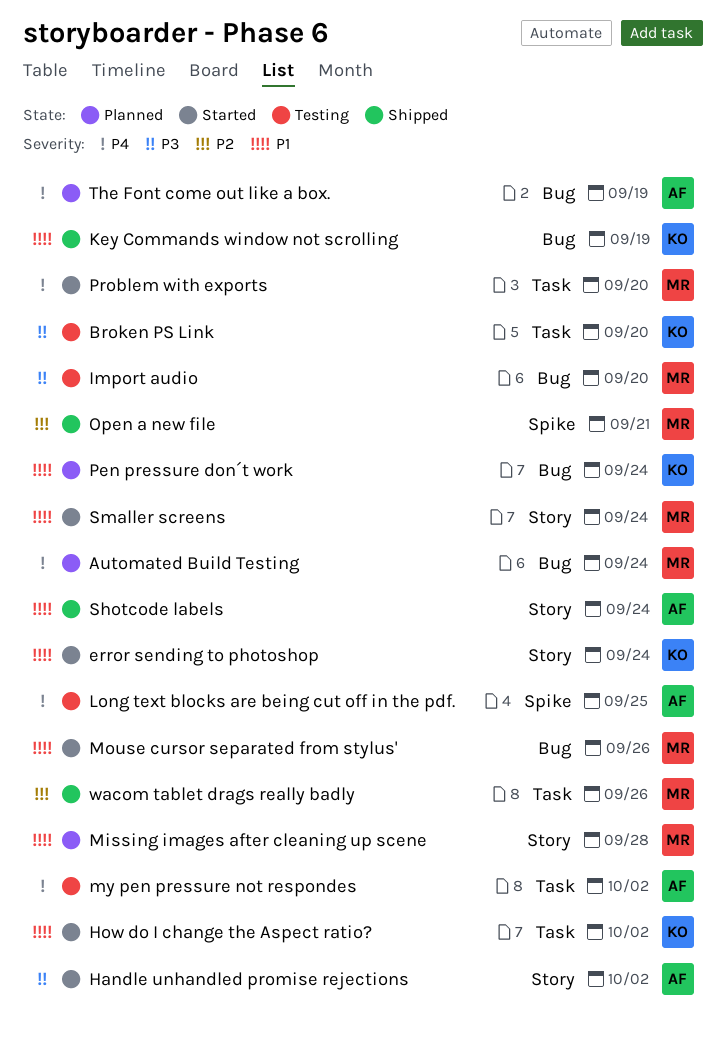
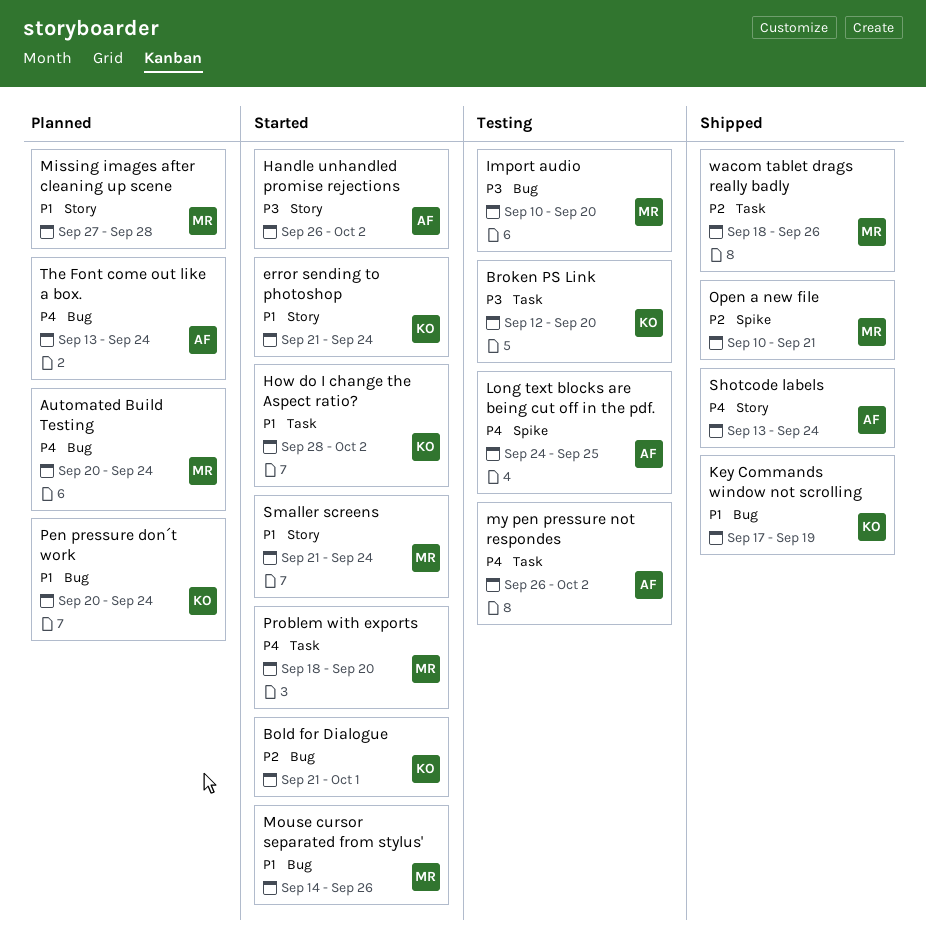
Bold for Dialogue: none -> present
Shotcode labels, priority: P1 -> P4
The Font come out like a box., due: Sep 19 -> Sep 24

